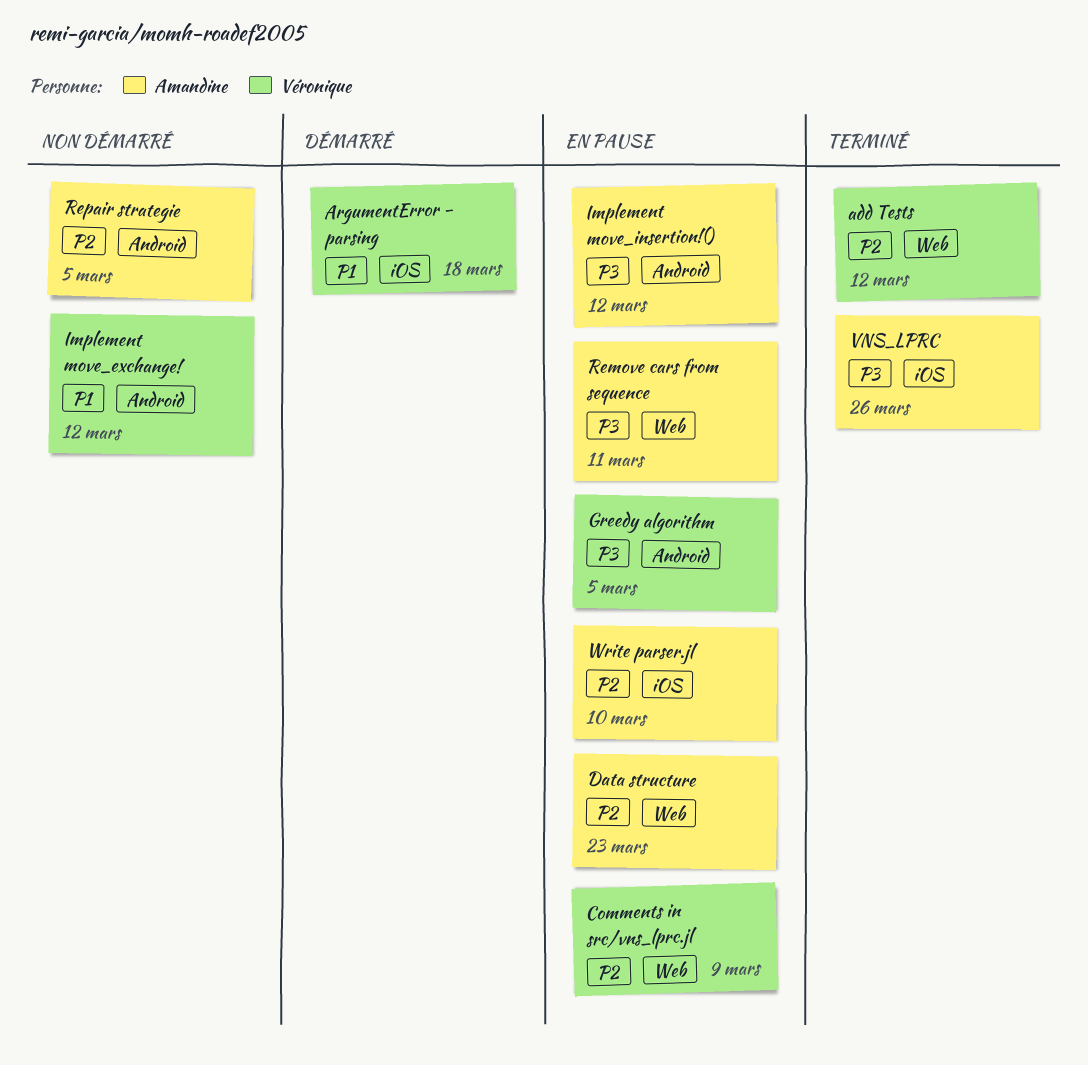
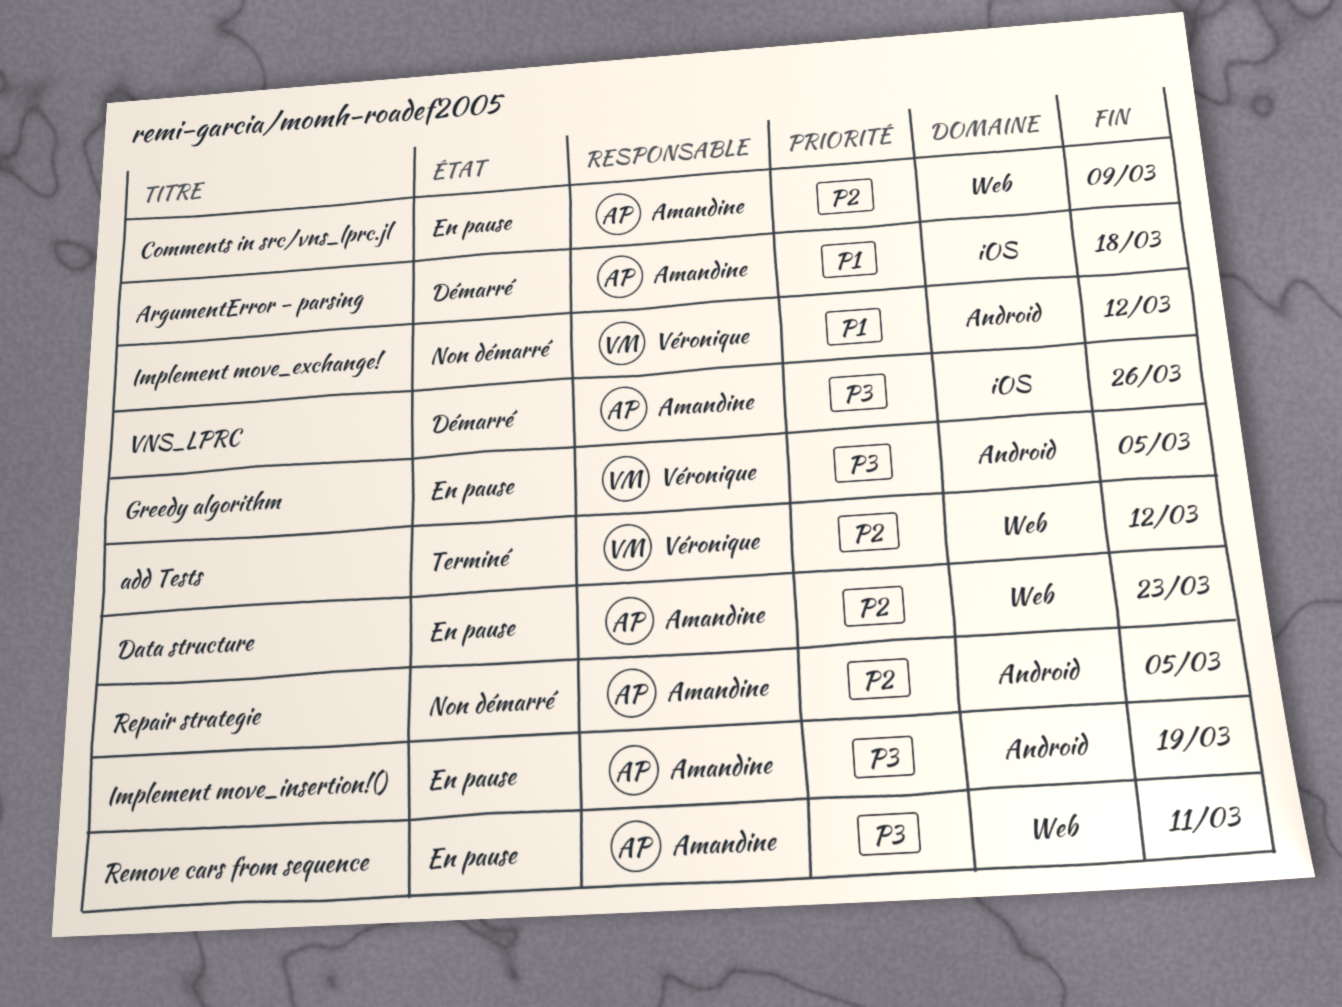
ArgumentError - parsing, owner: Véronique -> Amandine
Comments in src/vns_lprc.jl, owner: Véronique -> Amandine
Implement move_insertion!(), due: Mar 12 -> Mar 19
VNS_LPRC, status: Terminé -> Démarré
Write parser.jl: present -> none

